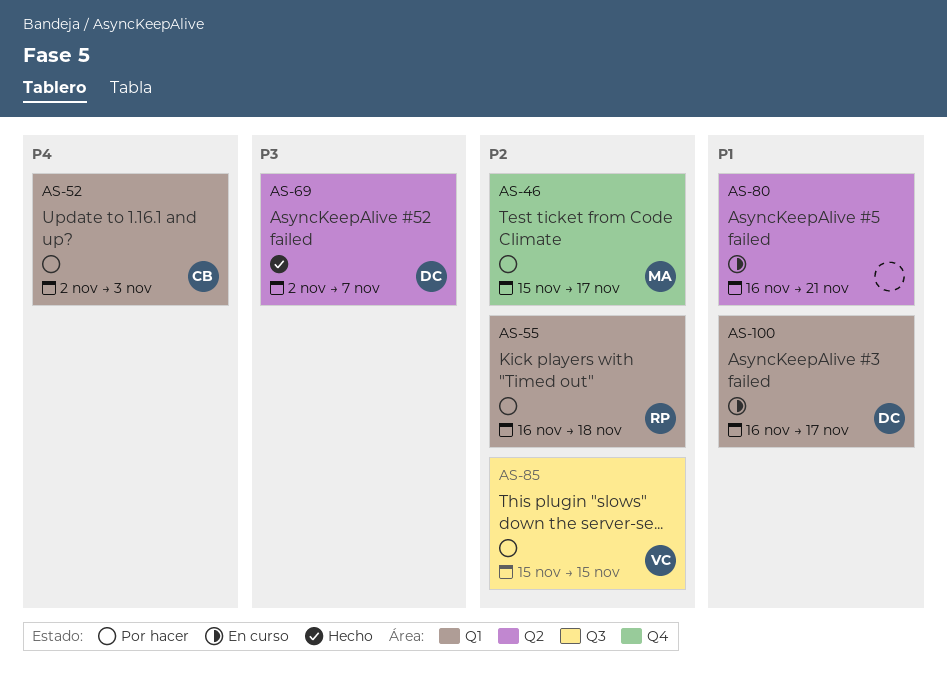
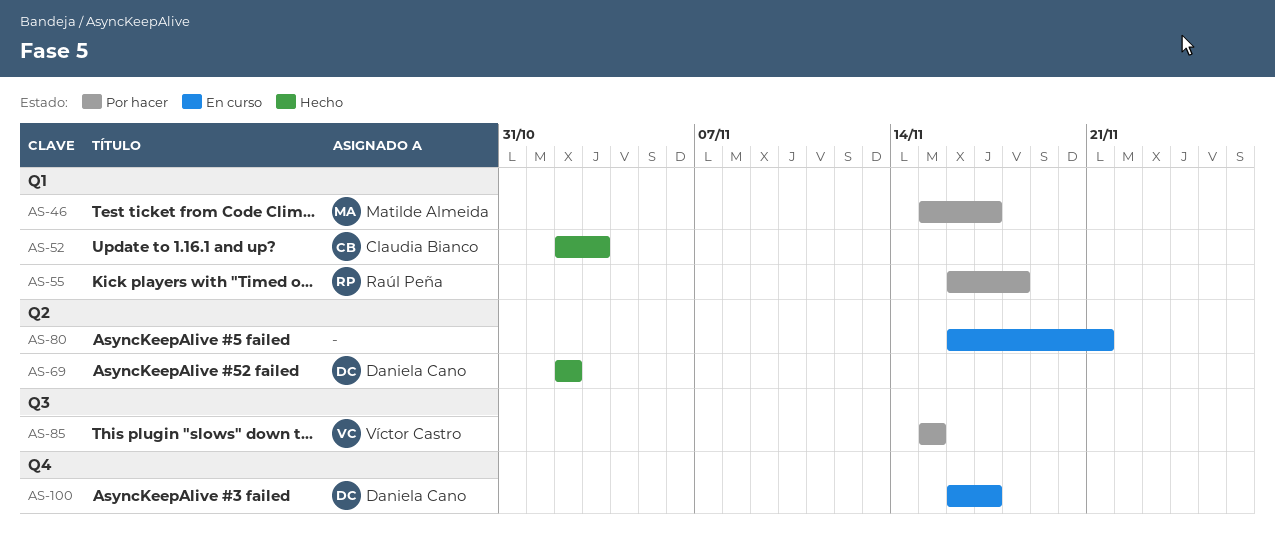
AS-46, label: Q4 -> Q1
AS-52, status: Por hacer -> Hecho
AS-69, due: Nov 7 -> Nov 2
AS-100, label: Q1 -> Q4

